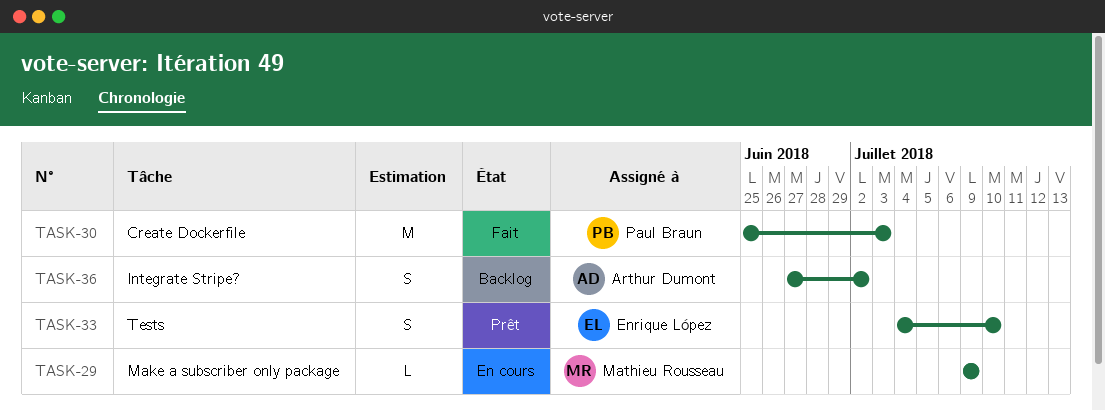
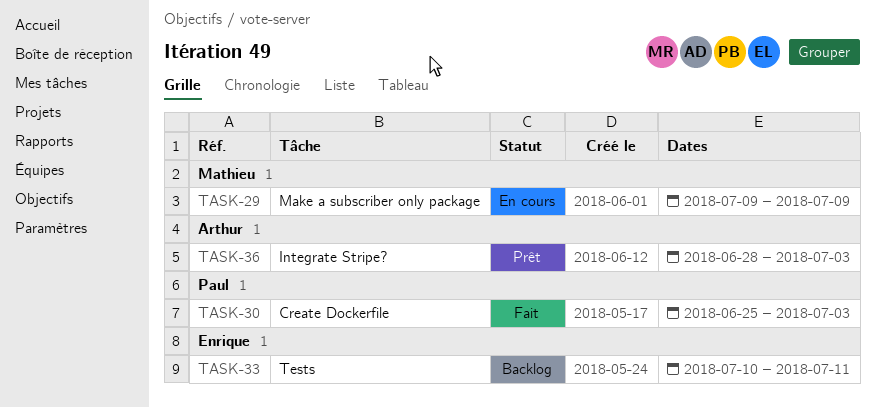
TASK-33, status: Prêt -> Backlog
TASK-33, start: Jul 4 -> Jul 10
TASK-33, due: Jul 10 -> Jul 11
TASK-36, status: Backlog -> Prêt
TASK-36, start: Jun 27 -> Jun 28
TASK-36, due: Jul 2 -> Jul 3

